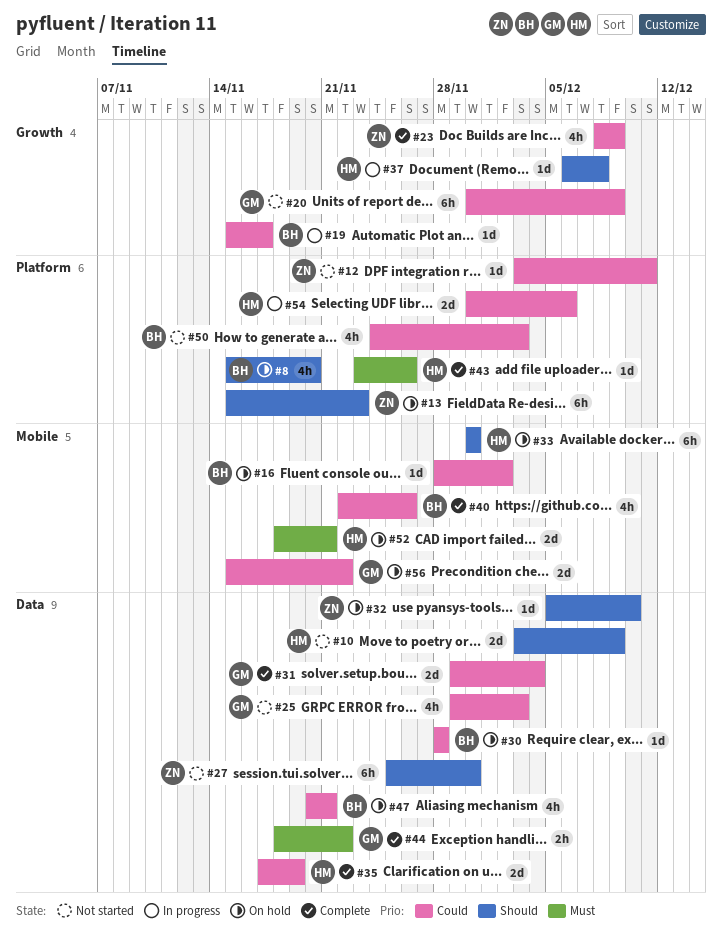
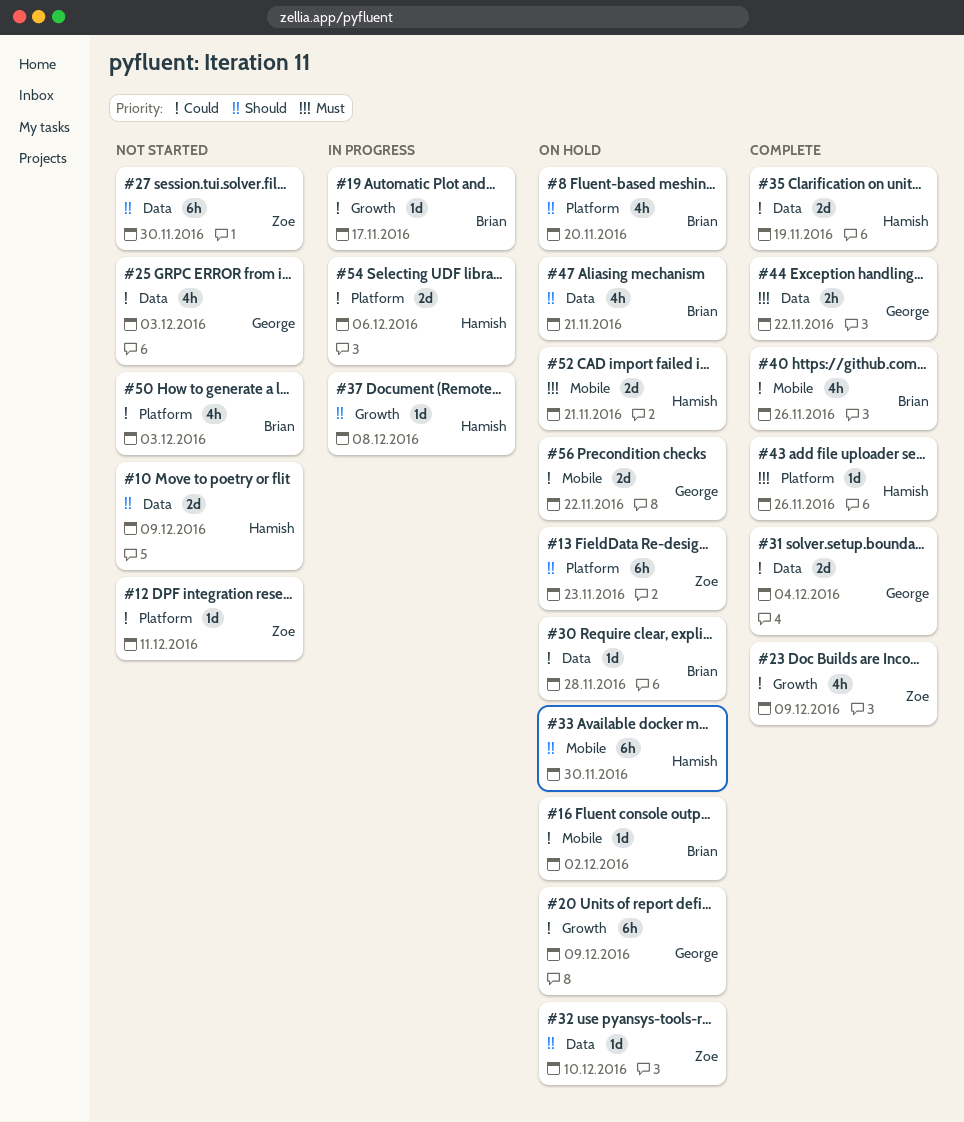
#20, status: Not started -> On hold
#47, priority: Could -> Should

